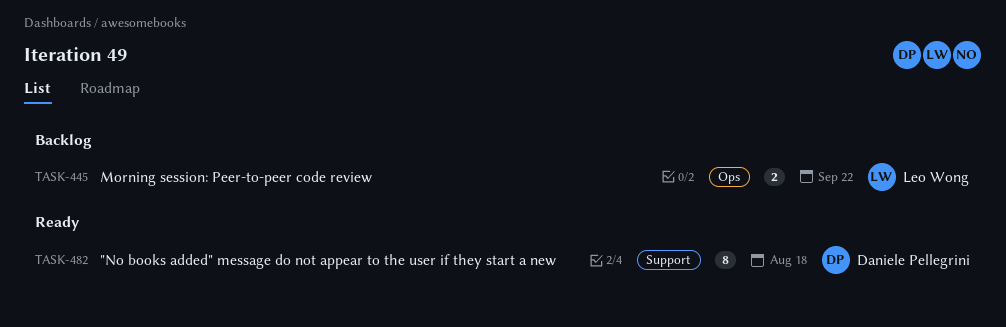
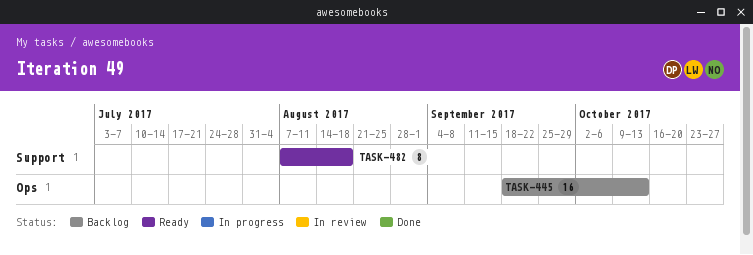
TASK-445, estimate: 2 -> 16
TASK-445, due: Sep 22 -> Oct 13

